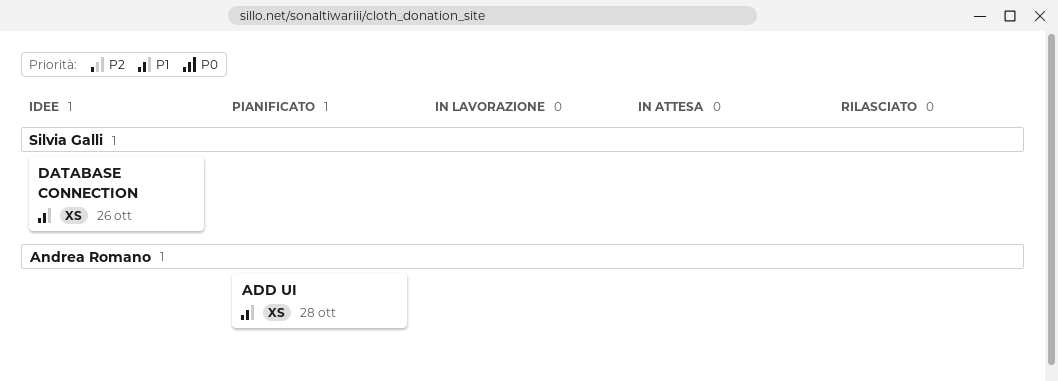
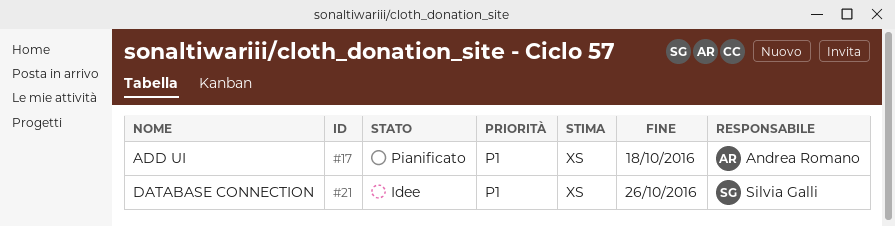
ADD UI, due: Oct 28 -> Oct 18

